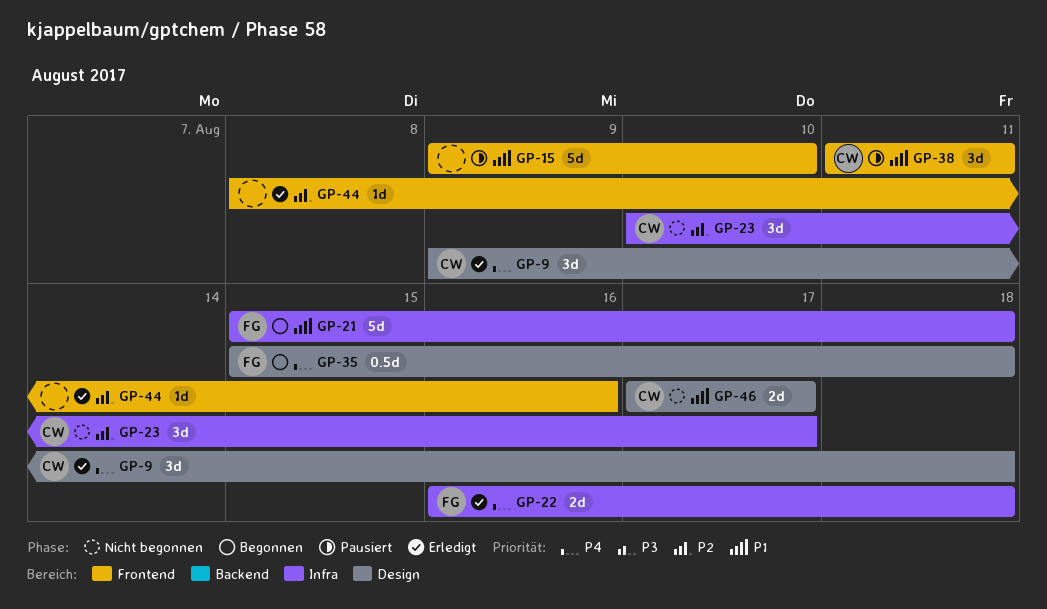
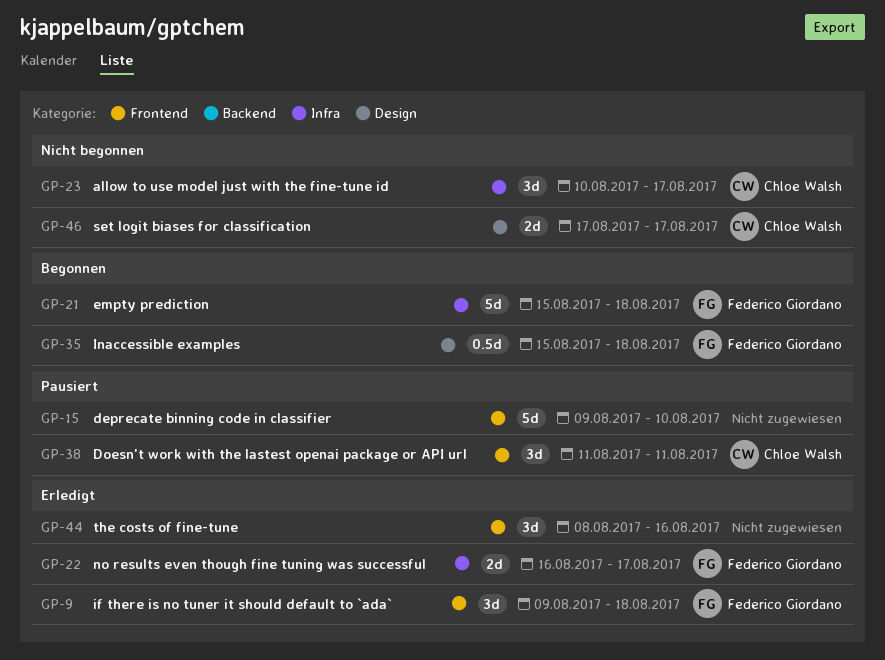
GP-9, owner: Chloe Walsh -> Federico Giordano
GP-9, label: Design -> Frontend
GP-22, due: Aug 18 -> Aug 17
GP-44, estimate: 1d -> 3d

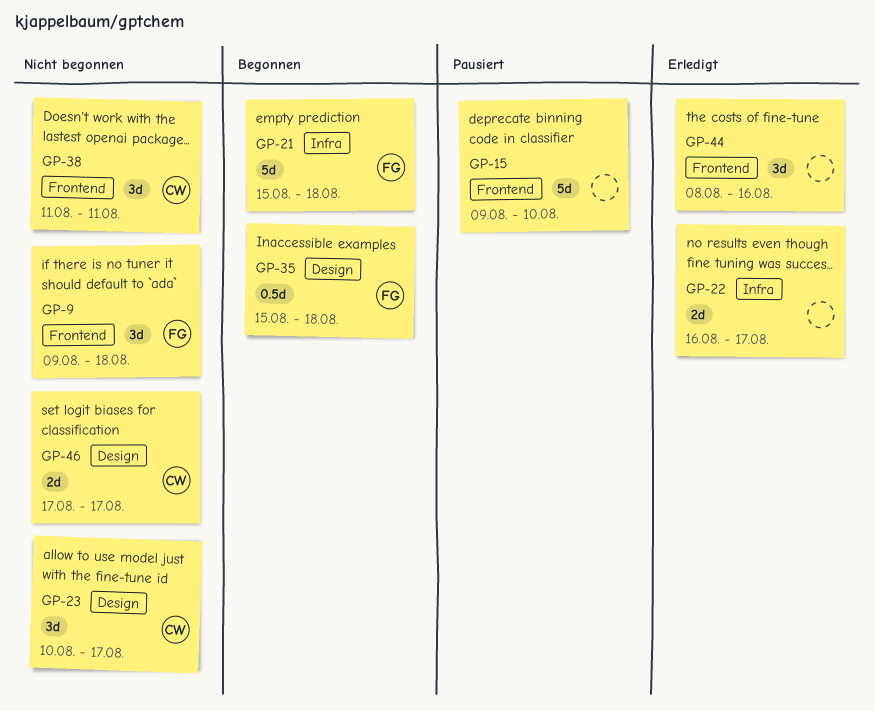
GP-9, status: Erledigt -> Nicht begonnen
GP-22, owner: Federico Giordano -> none
GP-23, label: Infra -> Design
GP-38, status: Pausiert -> Nicht begonnen

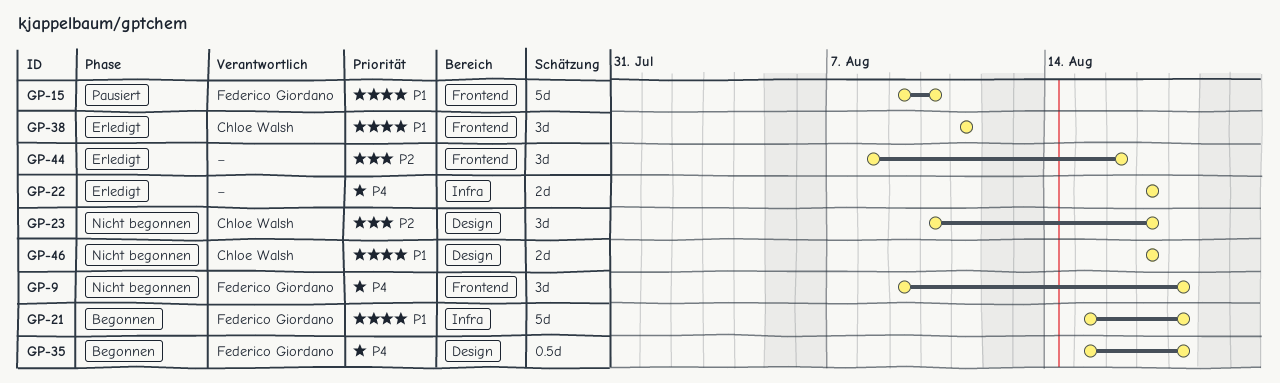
GP-15, owner: none -> Federico Giordano
GP-22, start: Aug 16 -> Aug 17
GP-38, status: Nicht begonnen -> Erledigt

